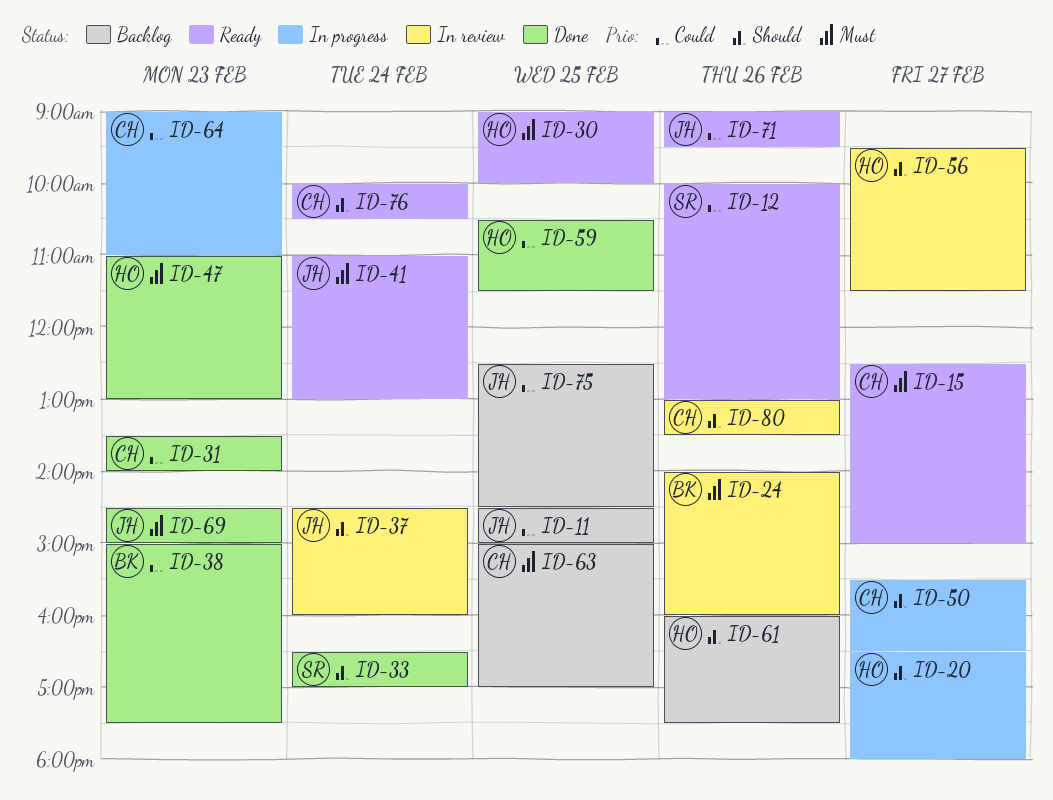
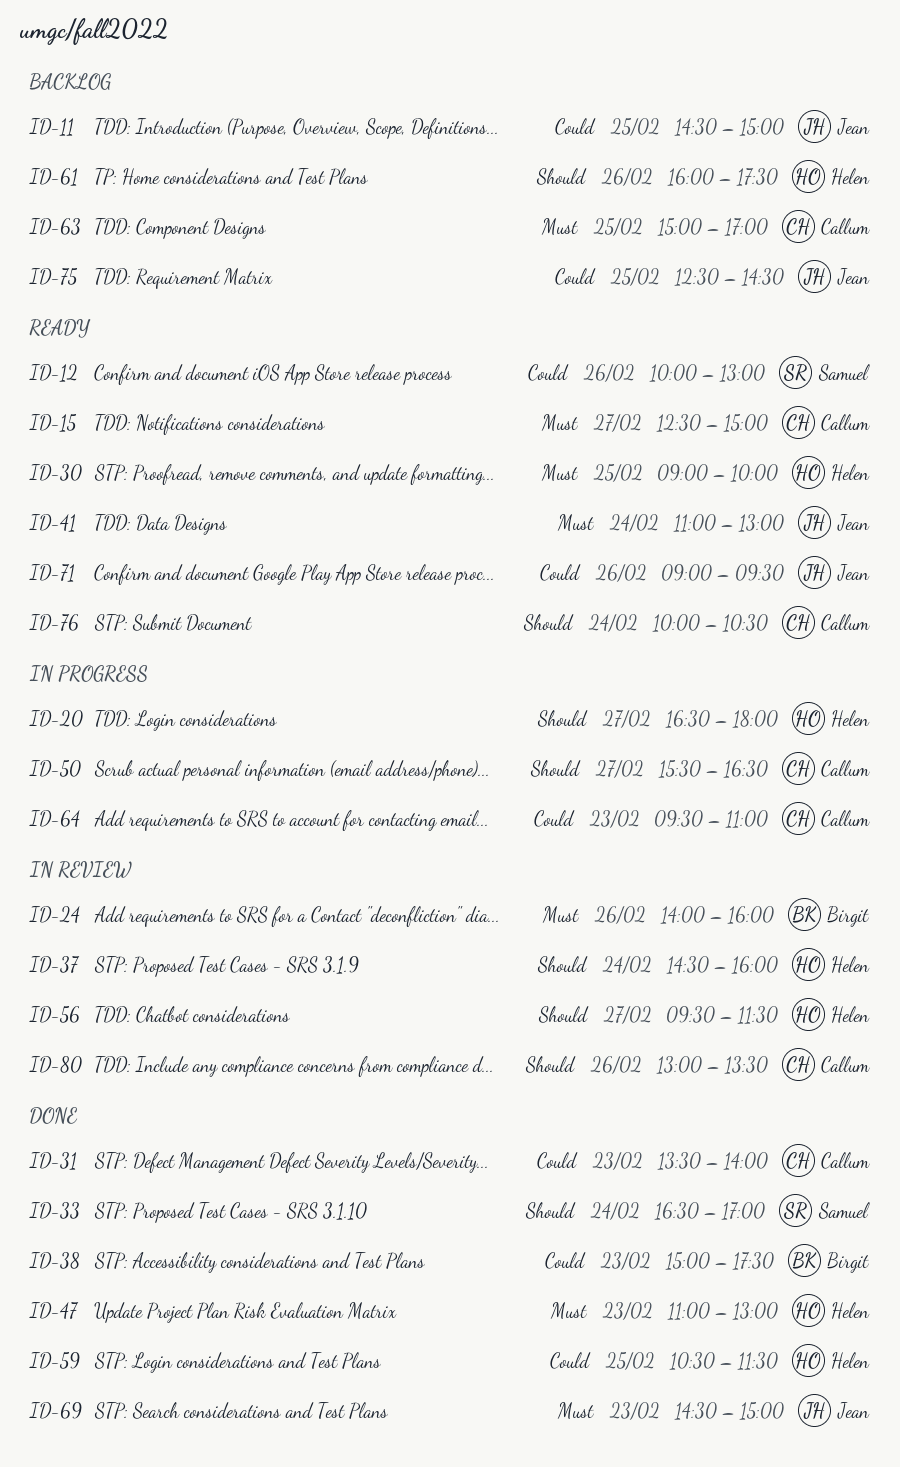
ID-37, owner: Jean -> Helen
ID-64, begins: 09:00 -> 09:30

